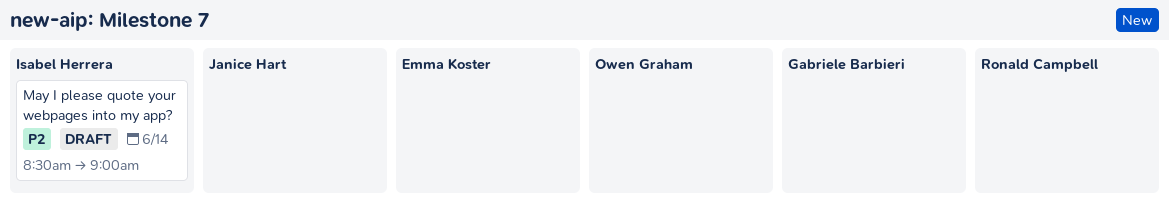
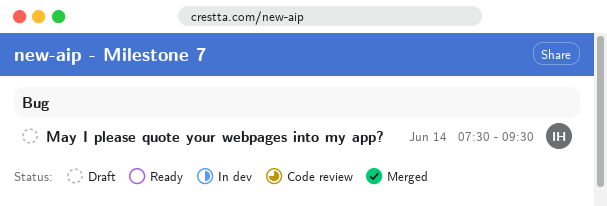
May I please quote your webpages into my app?, begins: 08:30 -> 07:30
May I please quote your webpages into my app?, ends: 09:00 -> 09:30

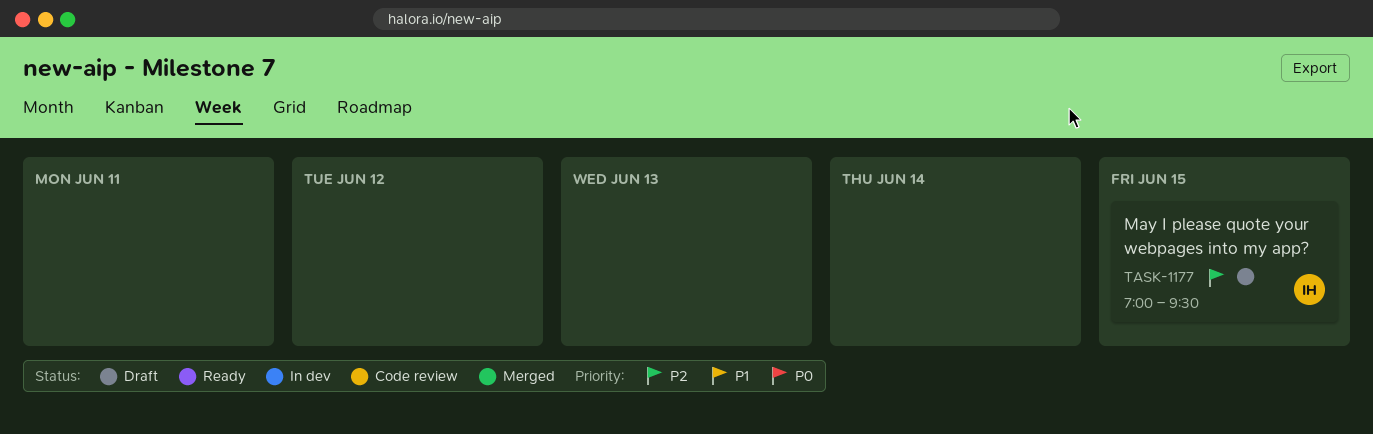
May I please quote your webpages into my app?, day: Jun 14 -> Jun 15
May I please quote your webpages into my app?, begins: 07:30 -> 07:00

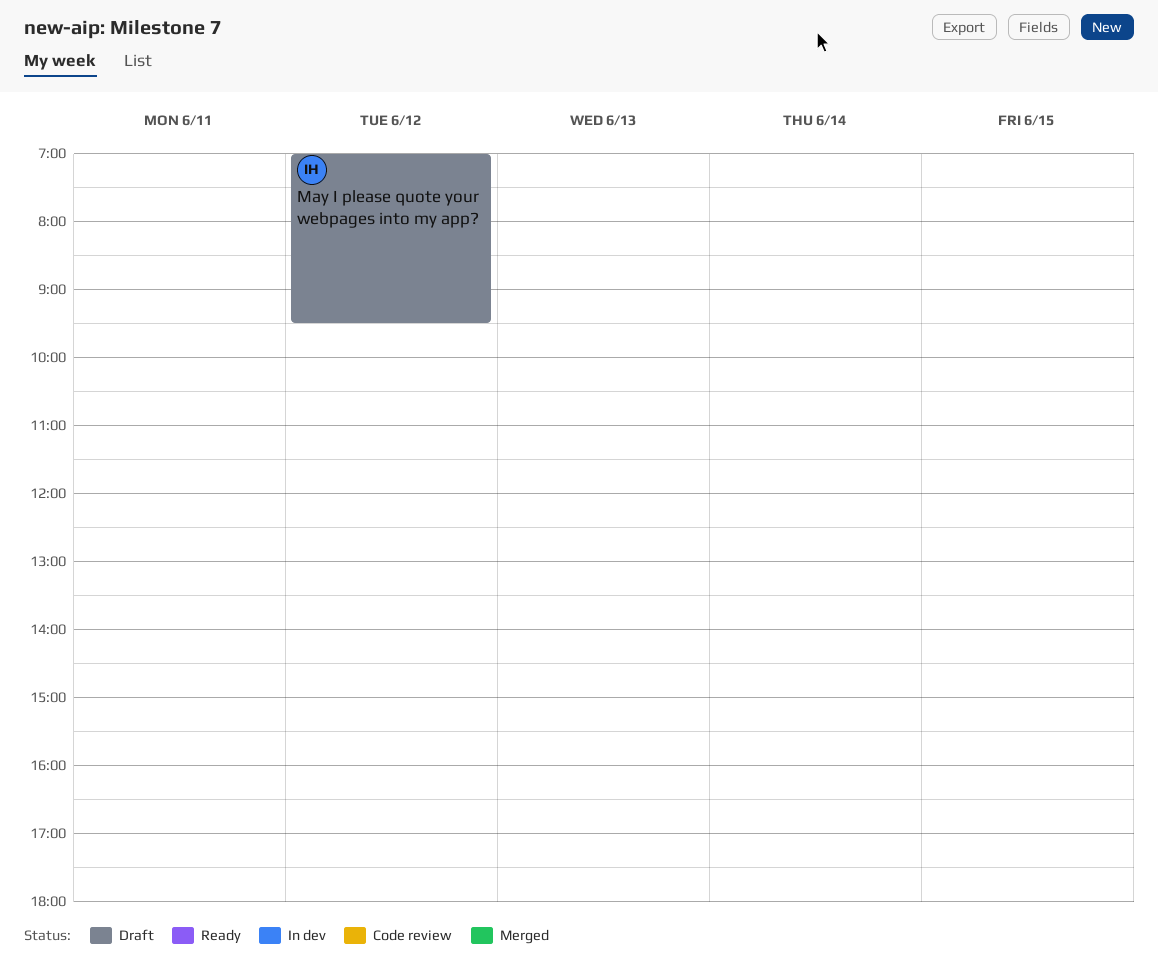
May I please quote your webpages into my app?, day: Jun 15 -> Jun 12

